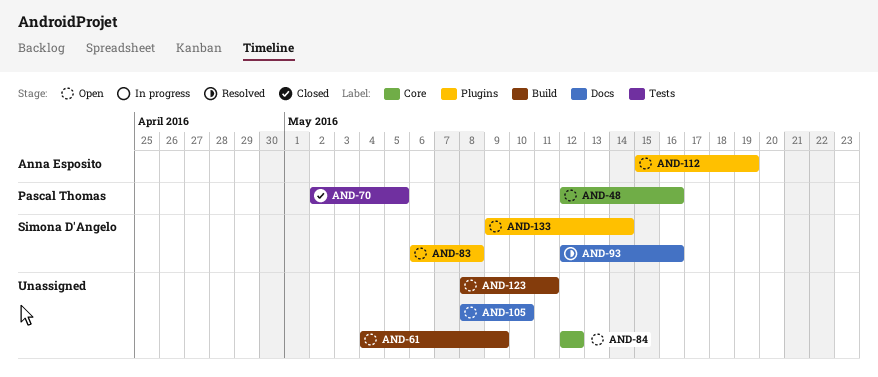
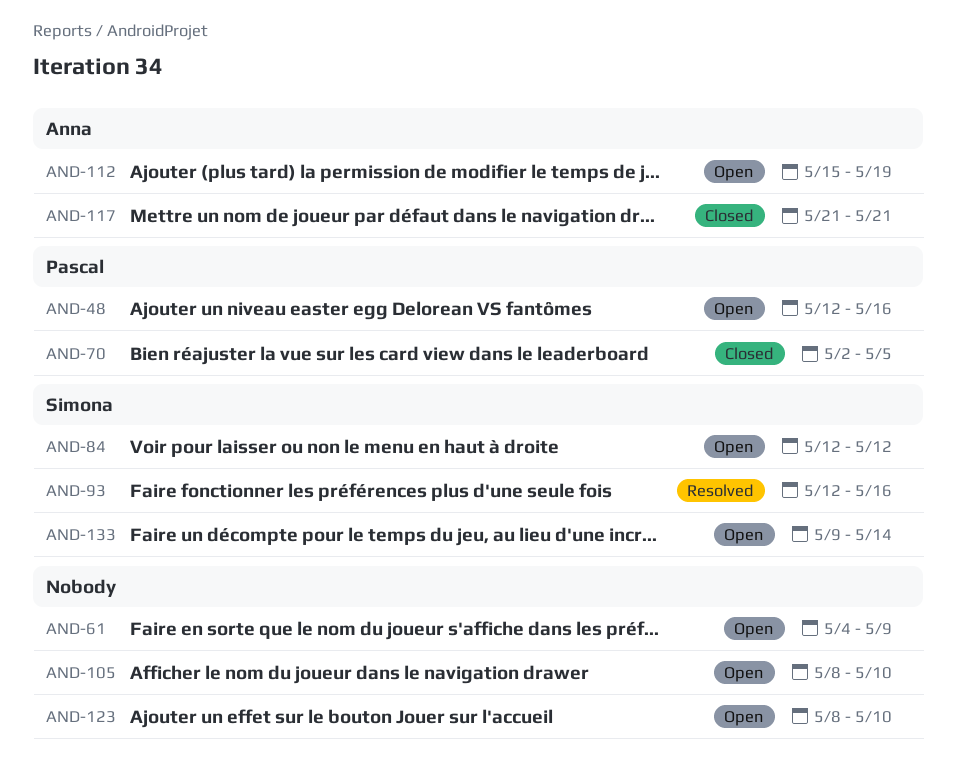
AND-83: present -> none
AND-84, owner: none -> Simona D'Angelo
AND-117: none -> present
AND-123, due: May 11 -> May 10

